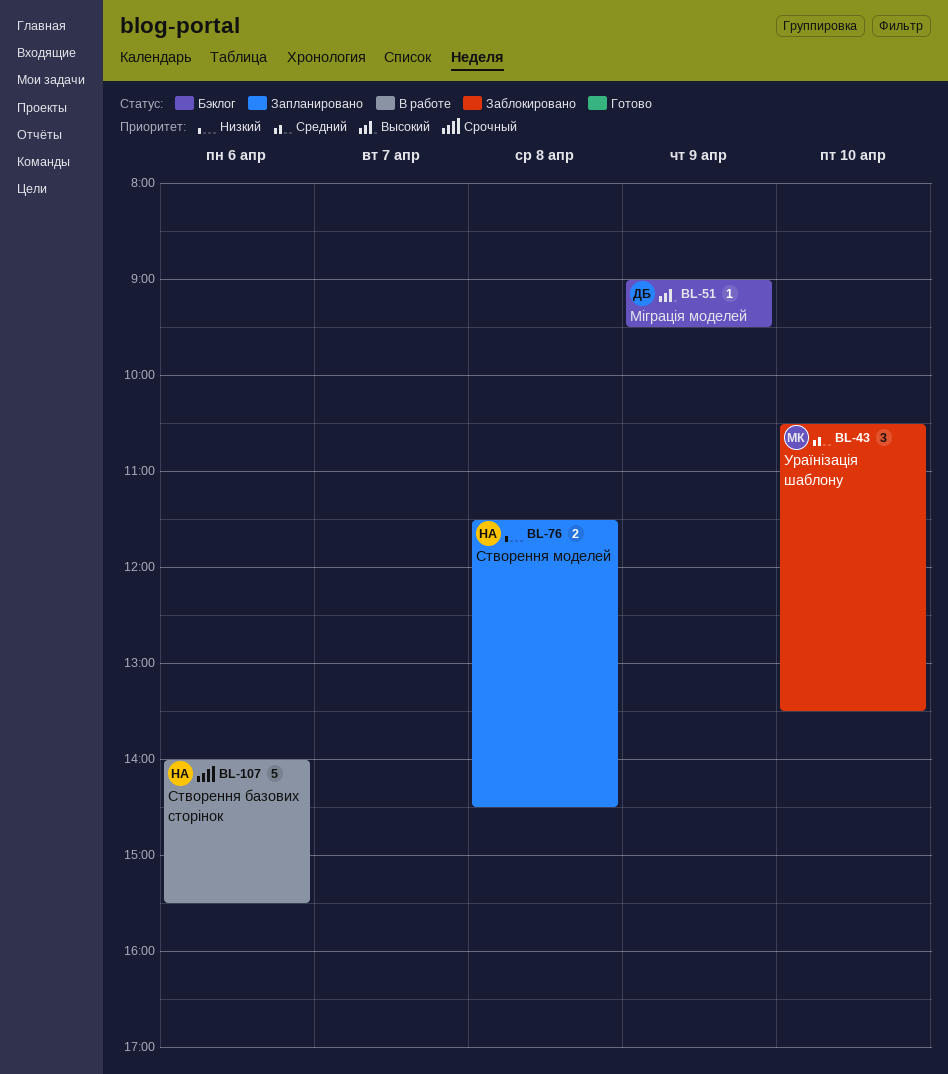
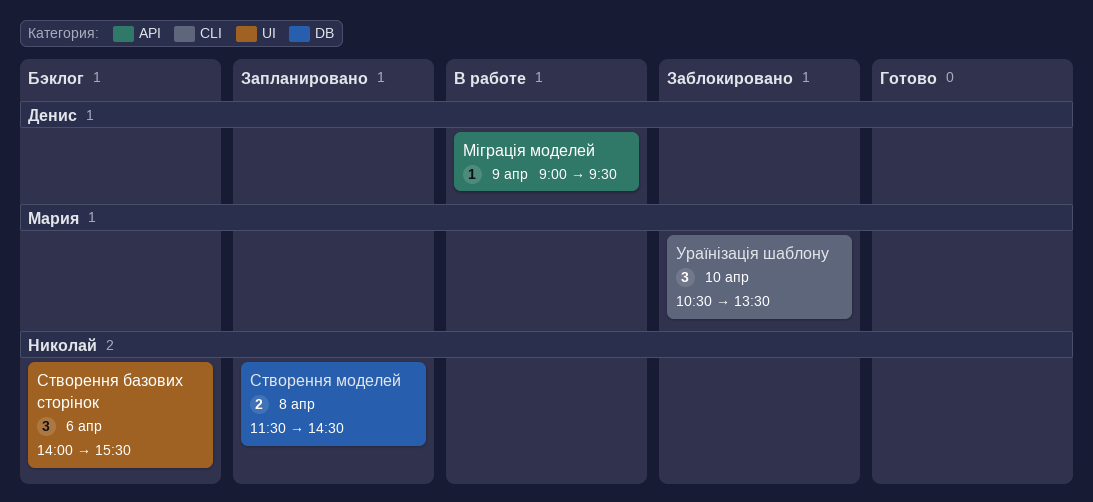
Міграція моделей, status: Бэклог -> В работе
Створення базових сторінок, status: В работе -> Бэклог
Створення базових сторінок, estimate: 5 -> 3

